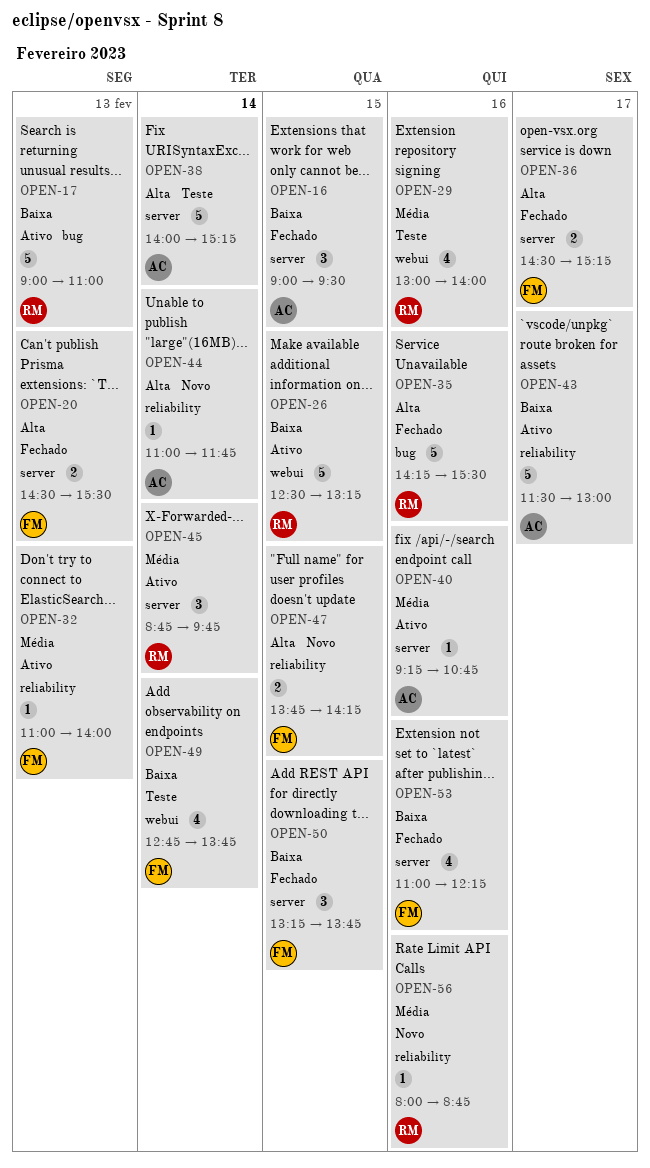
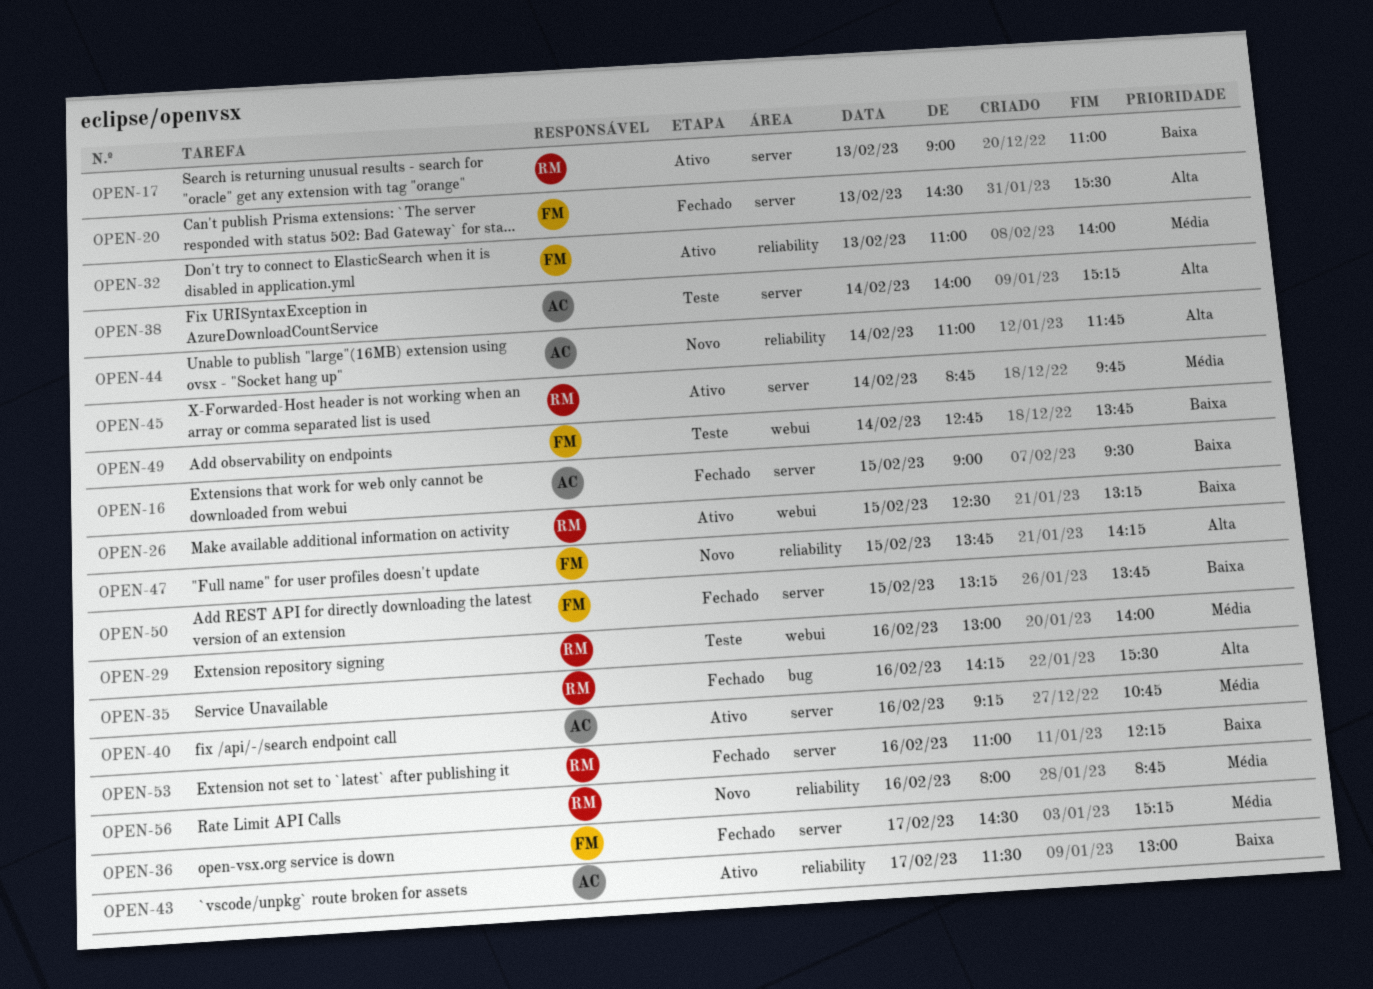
OPEN-17, label: bug -> server
OPEN-36, priority: Alta -> Média
OPEN-53, owner: FM -> RM

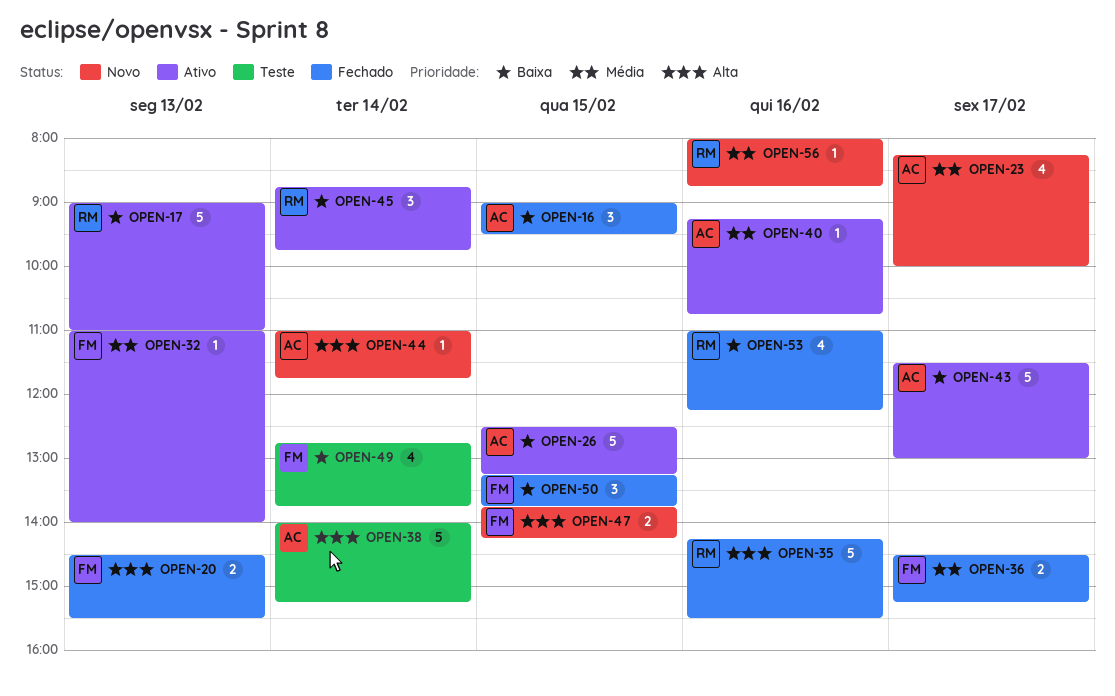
OPEN-23: none -> present
OPEN-26, owner: RM -> AC
OPEN-29: present -> none
OPEN-45, priority: Média -> Baixa

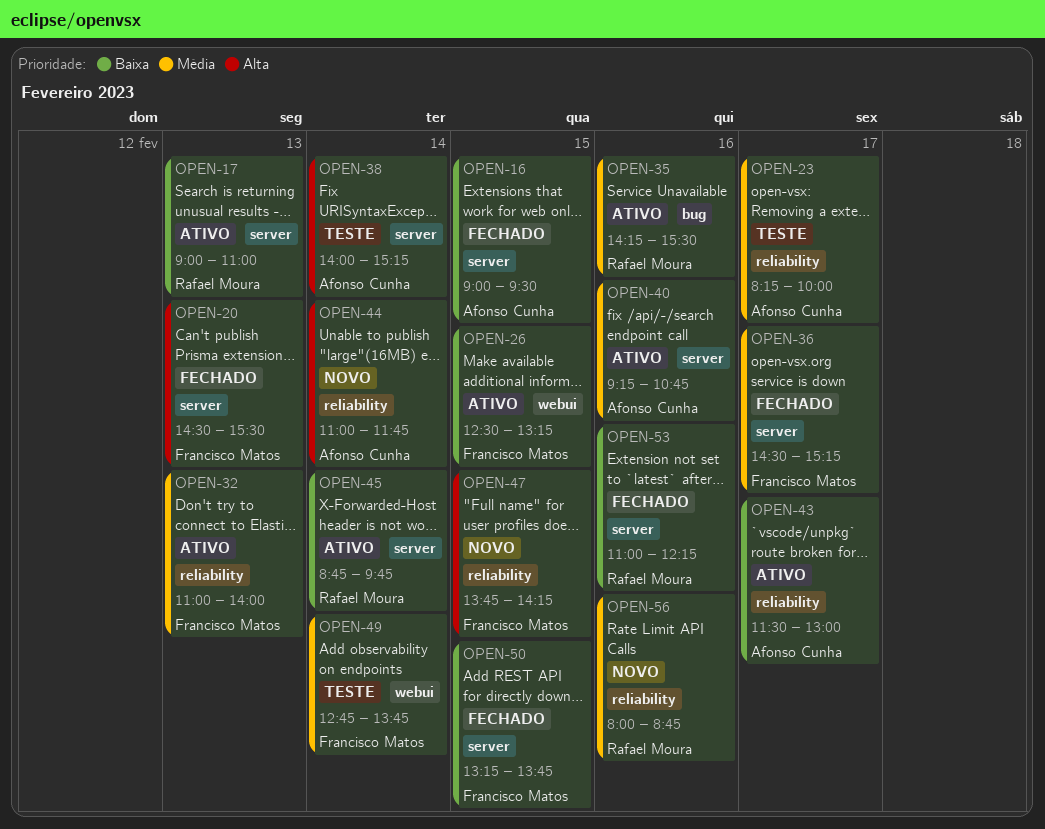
OPEN-23, status: Novo -> Teste
OPEN-26, owner: Afonso Cunha -> Francisco Matos
OPEN-35, status: Fechado -> Ativo
OPEN-35, priority: Alta -> Média
OPEN-49, priority: Baixa -> Média

